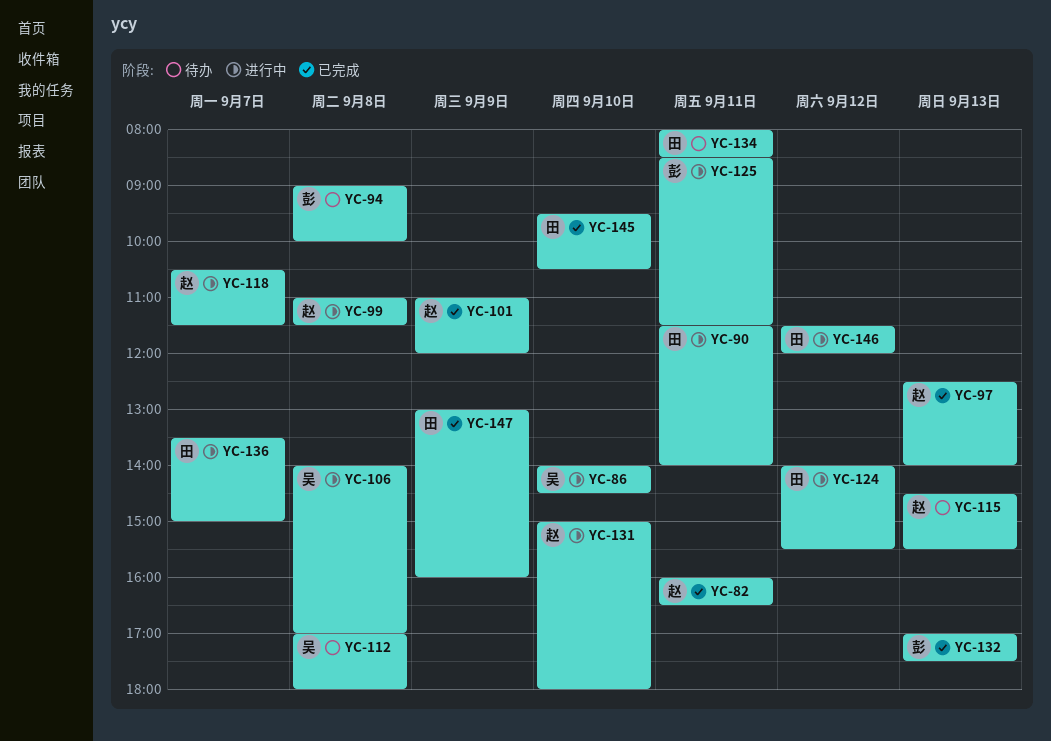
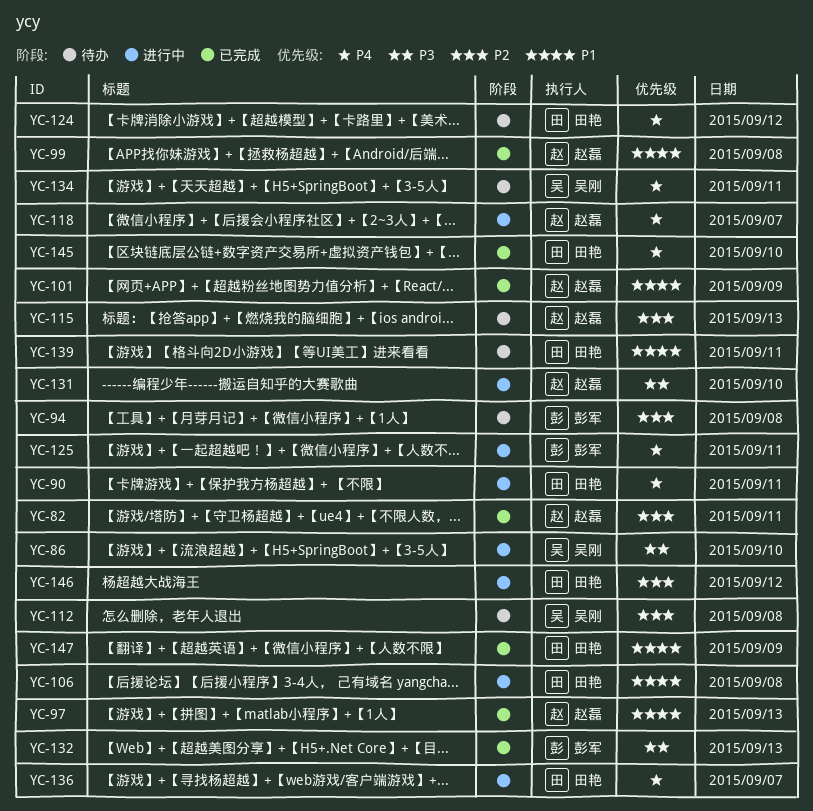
YC-99, status: 进行中 -> 已完成
YC-106, owner: 吴刚 -> 田艳
YC-124, status: 进行中 -> 待办
YC-134, owner: 田艳 -> 吴刚
YC-139: none -> present

